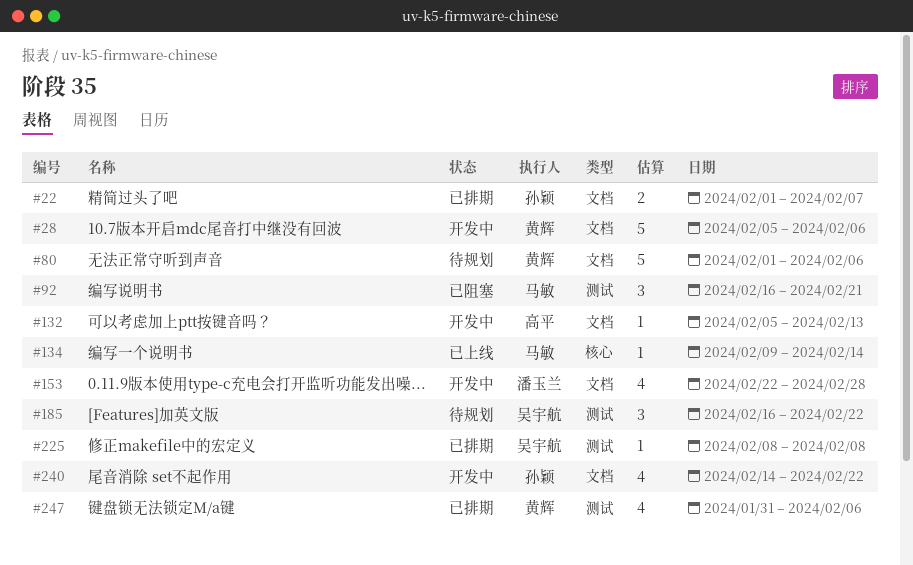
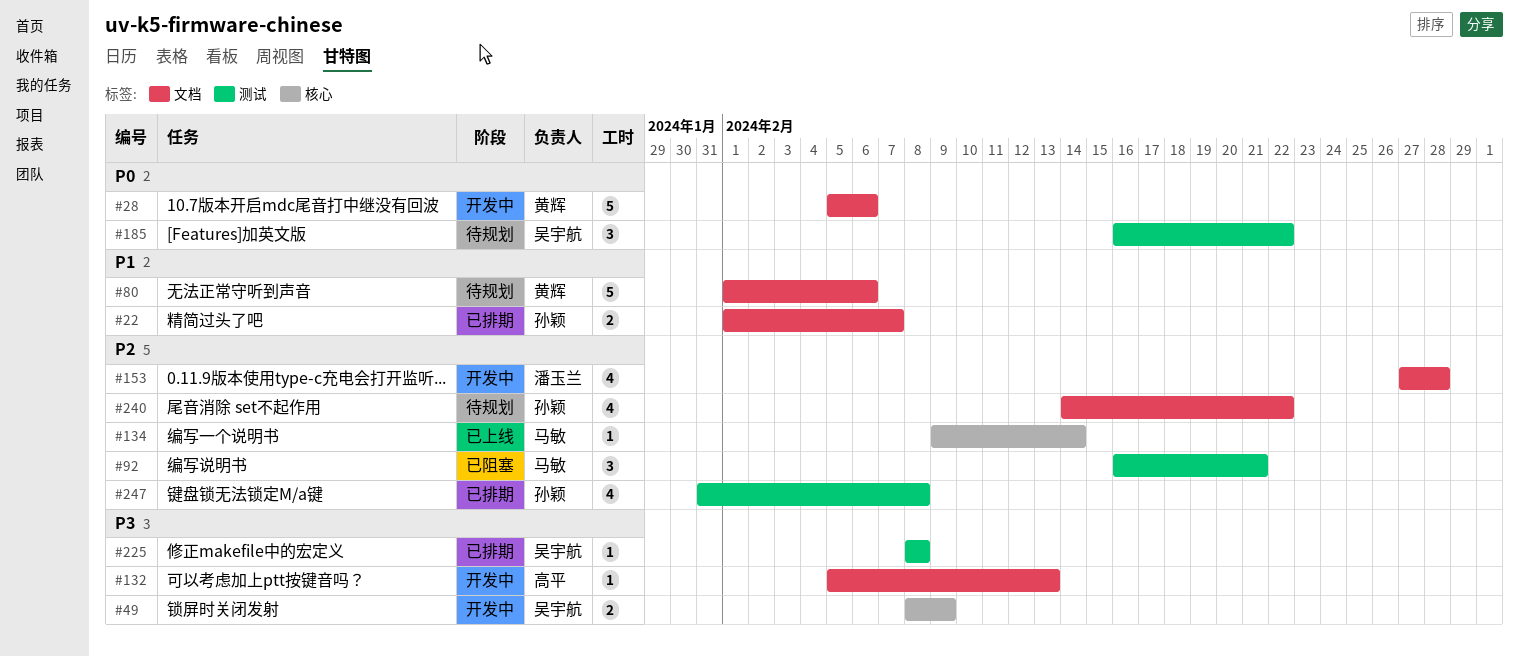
#49: none -> present
#153, start: Feb 22 -> Feb 27
#240, status: 开发中 -> 待规划
#247, owner: 黄辉 -> 孙颖
#247, due: Feb 6 -> Feb 8

